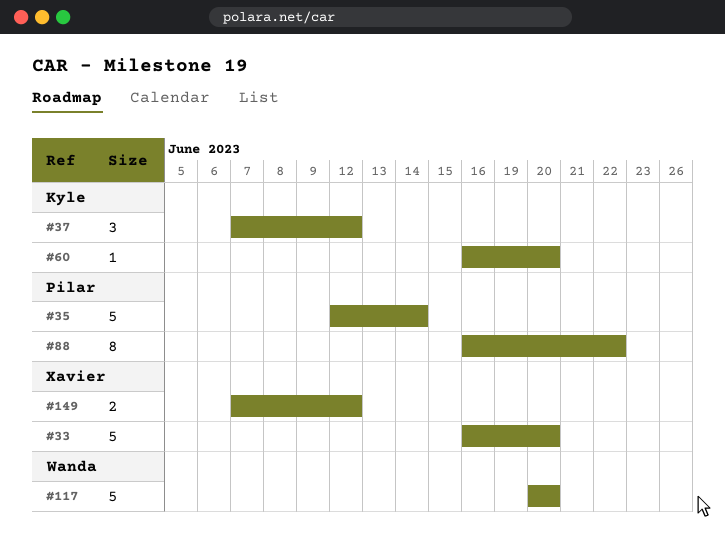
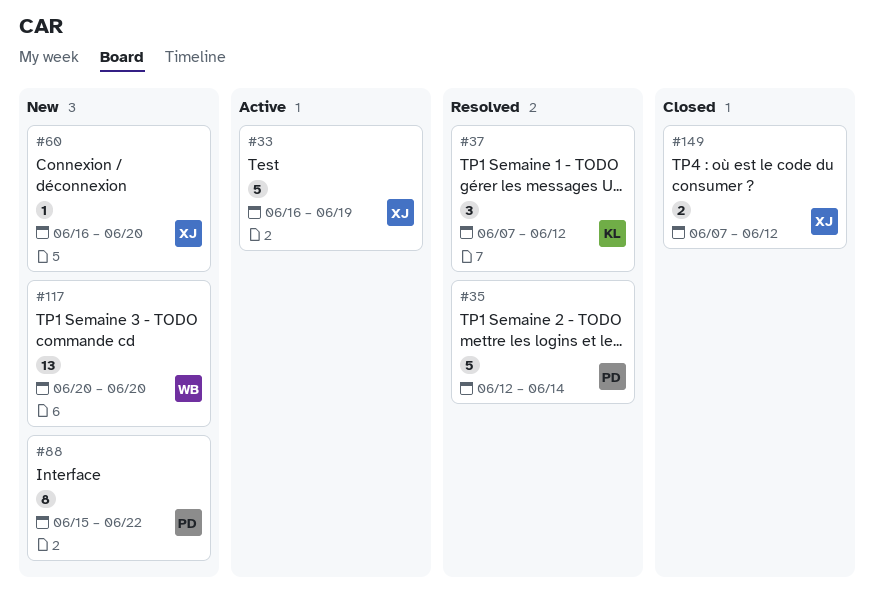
#33, due: Jun 20 -> Jun 19
#60, owner: Kyle -> Xavier
#88, start: Jun 16 -> Jun 15
#117, estimate: 5 -> 13

